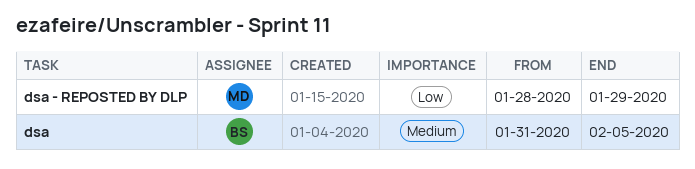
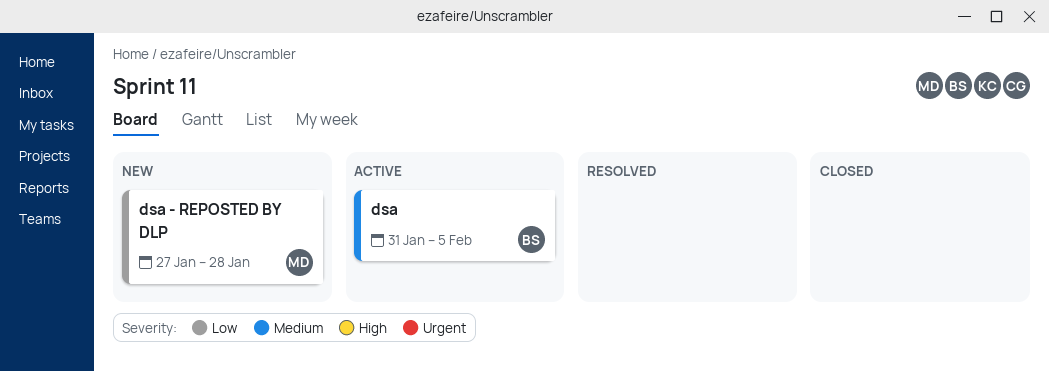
dsa - REPOSTED BY DLP, start: Jan 28 -> Jan 27
dsa - REPOSTED BY DLP, due: Jan 29 -> Jan 28

